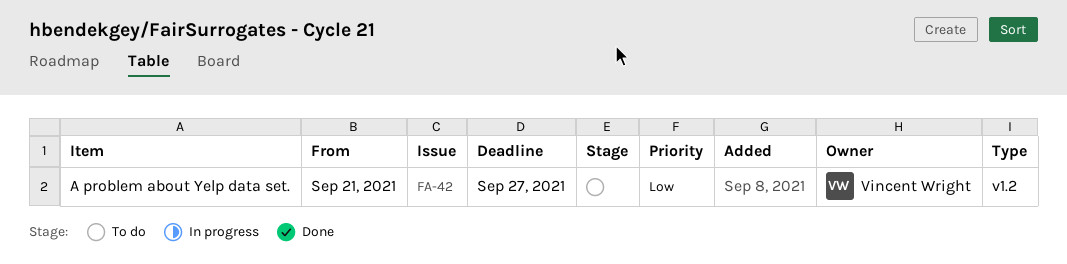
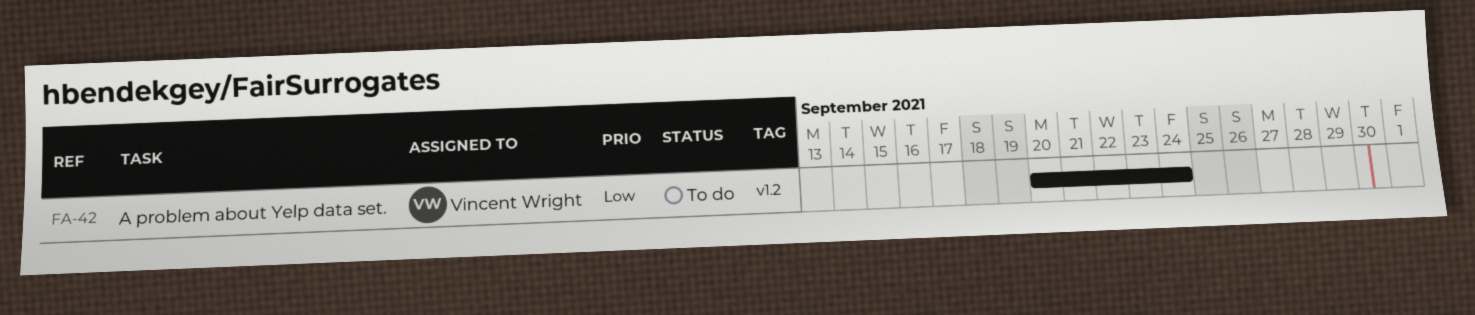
FA-42, start: Sep 21 -> Sep 20
FA-42, due: Sep 27 -> Sep 24

